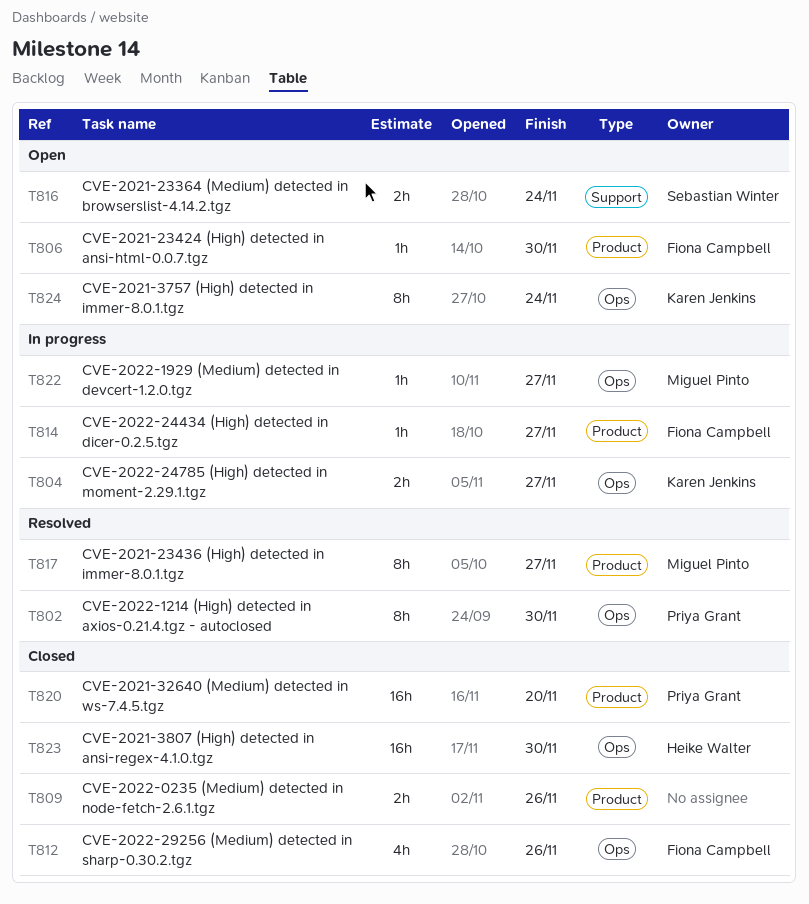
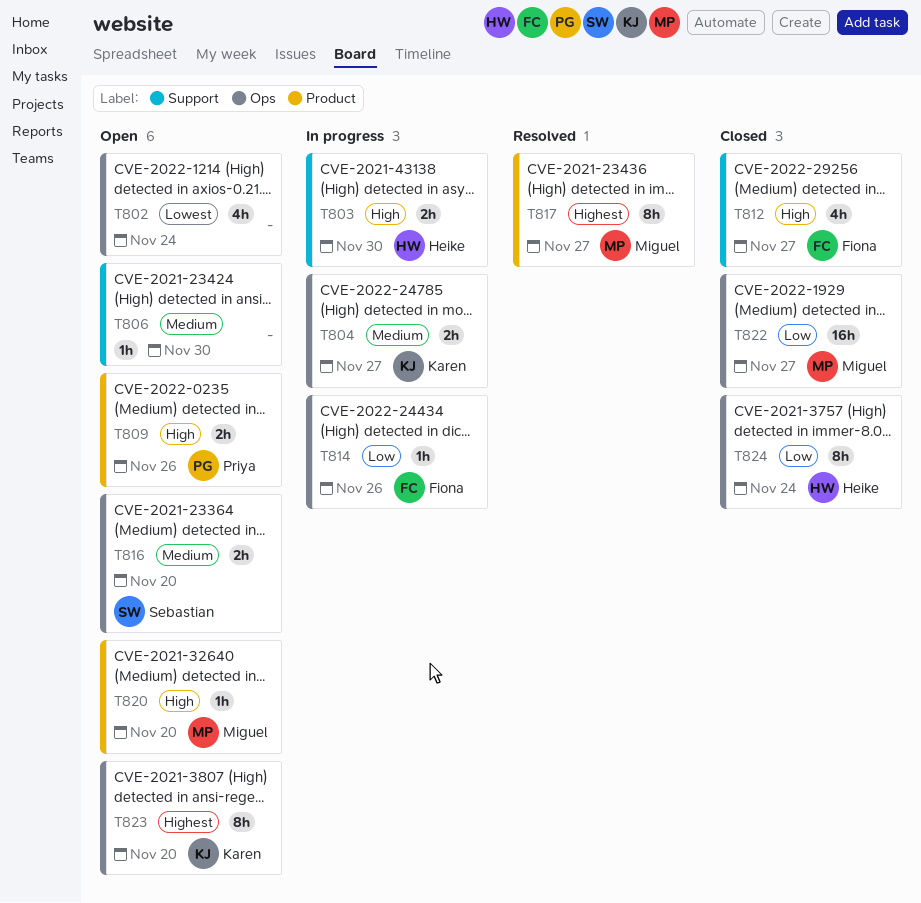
T802, status: Resolved -> Open
T802, owner: Priya Grant -> none
T802, estimate: 8h -> 4h
T802, due: Nov 30 -> Nov 24
T803: none -> present
T806, owner: Fiona Campbell -> none
T806, label: Product -> Support
T809, status: Closed -> Open
T809, owner: none -> Priya Grant
T812, label: Ops -> Support
T812, due: Nov 26 -> Nov 27
T814, label: Product -> Ops
T814, due: Nov 27 -> Nov 26
T816, label: Support -> Ops
T816, due: Nov 24 -> Nov 20
T820, status: Closed -> Open
T820, owner: Priya Grant -> Miguel Pinto
T820, estimate: 16h -> 1h
T822, status: In progress -> Closed
T822, estimate: 1h -> 16h
T823, status: Closed -> Open
T823, owner: Heike Walter -> Karen Jenkins
T823, estimate: 16h -> 8h
T823, due: Nov 30 -> Nov 20
T824, status: Open -> Closed
T824, owner: Karen Jenkins -> Heike Walter

